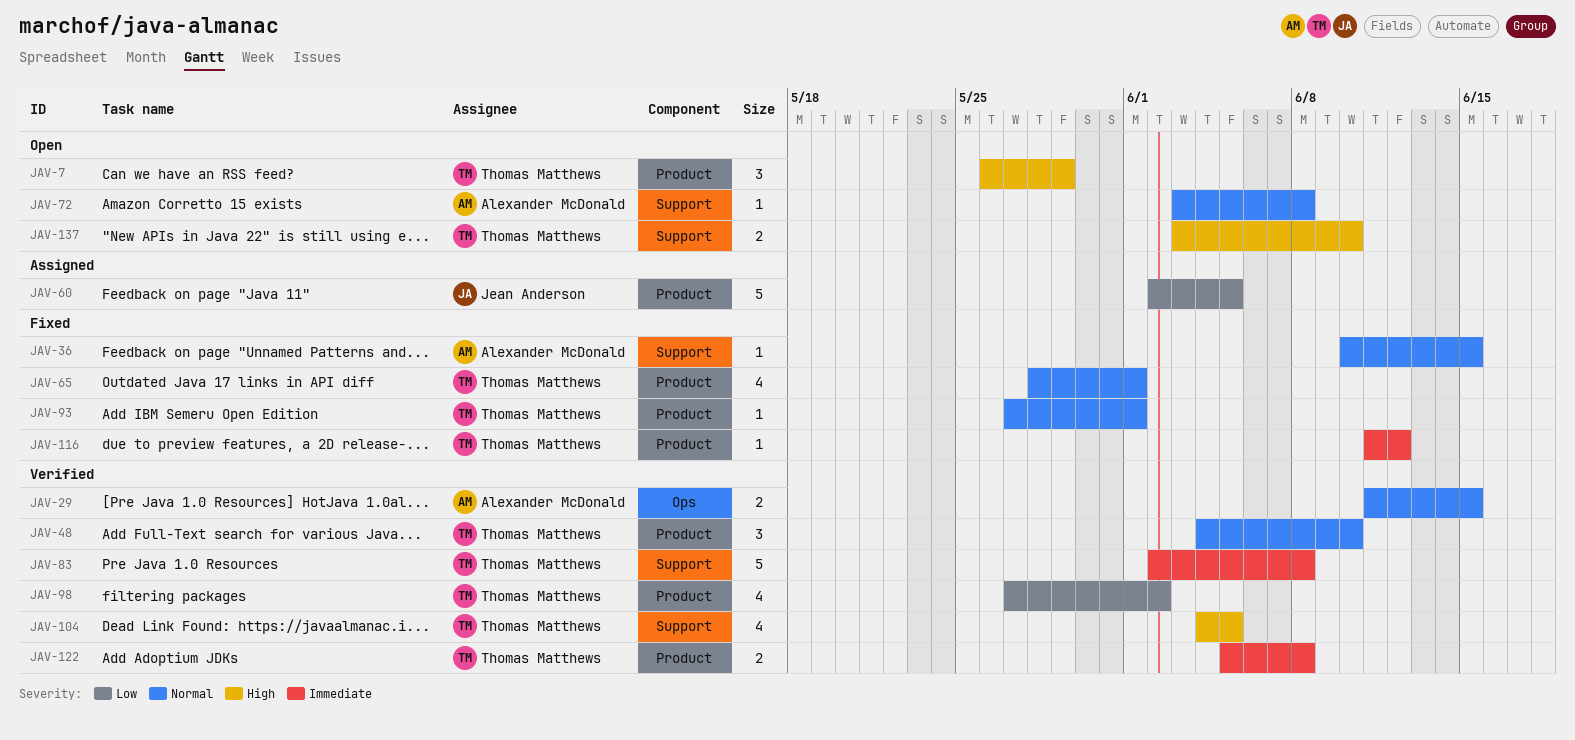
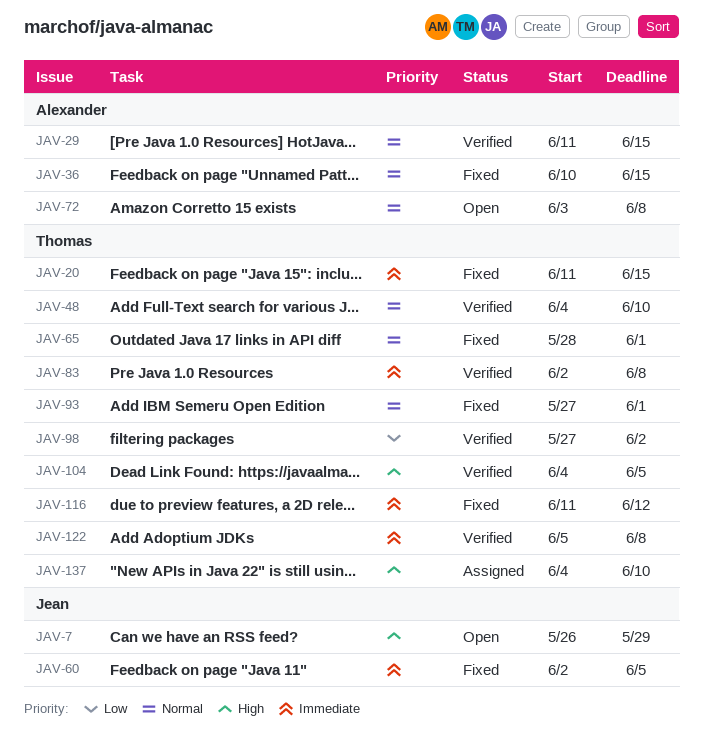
JAV-7, owner: Thomas Matthews -> Jean Anderson
JAV-20: none -> present
JAV-60, status: Assigned -> Fixed
JAV-60, priority: Low -> Immediate
JAV-137, status: Open -> Assigned
JAV-137, start: Jun 3 -> Jun 4

